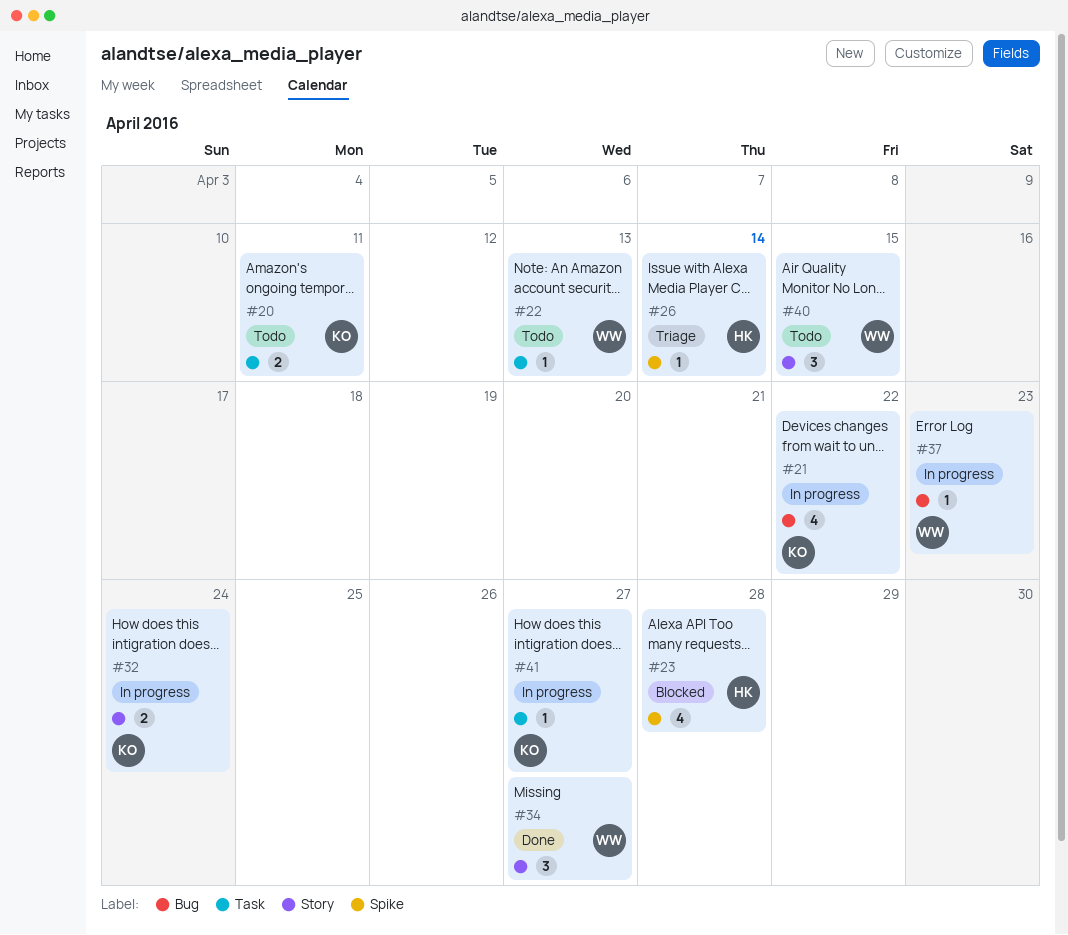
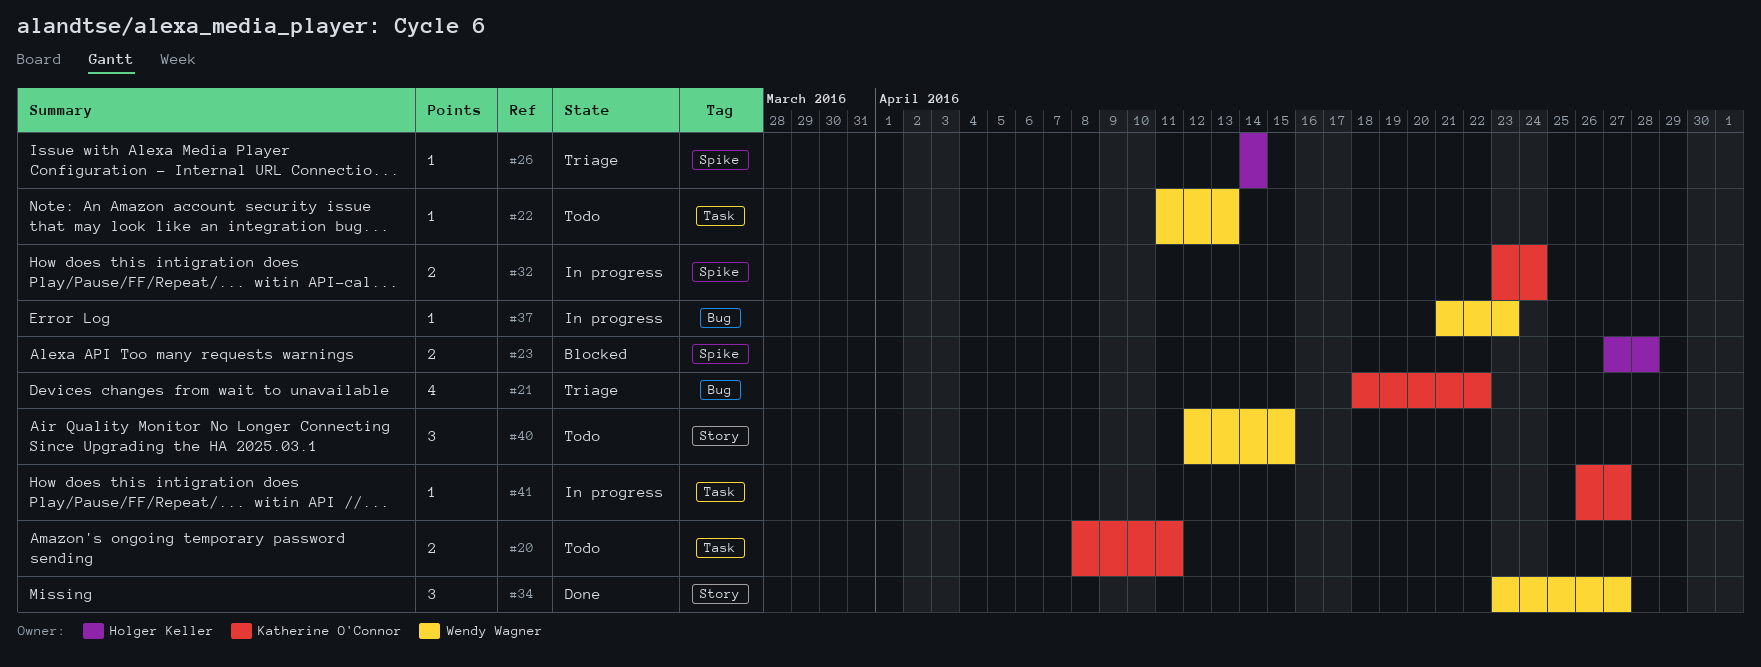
#21, status: In progress -> Triage
#23, estimate: 4 -> 2
#32, label: Story -> Spike

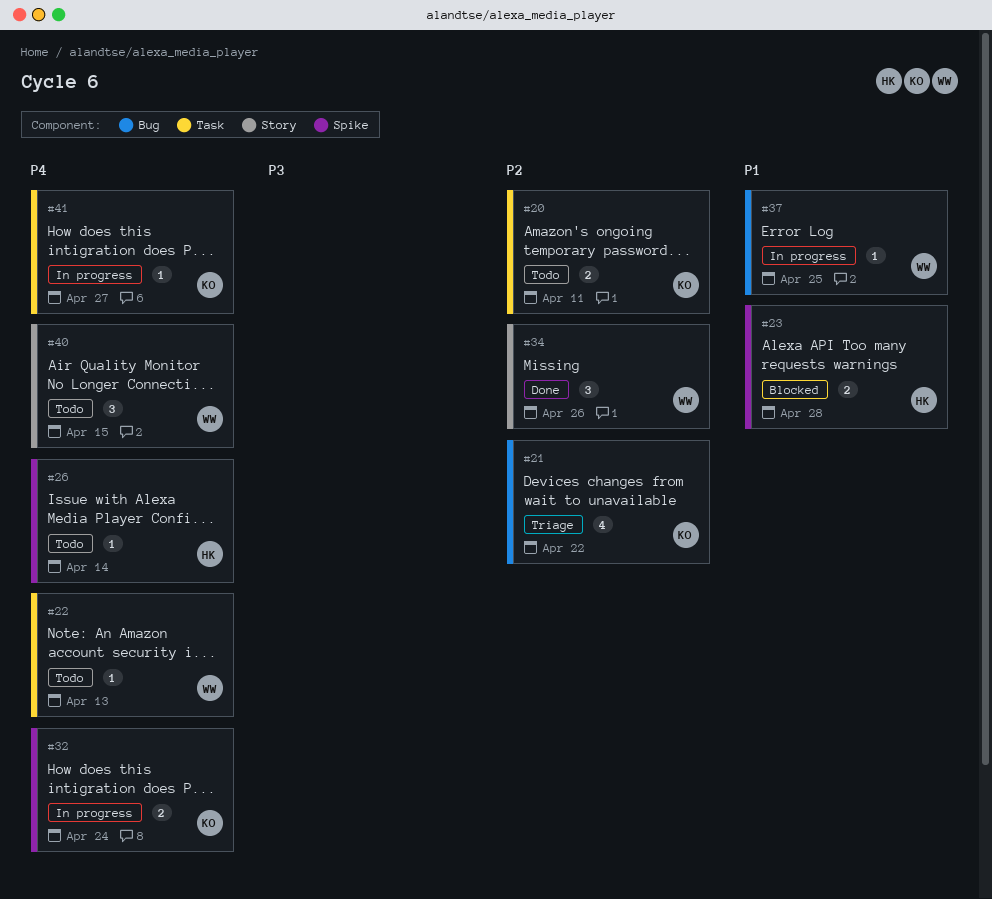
#26, status: Triage -> Todo
#34, due: Apr 27 -> Apr 26
#37, due: Apr 23 -> Apr 25

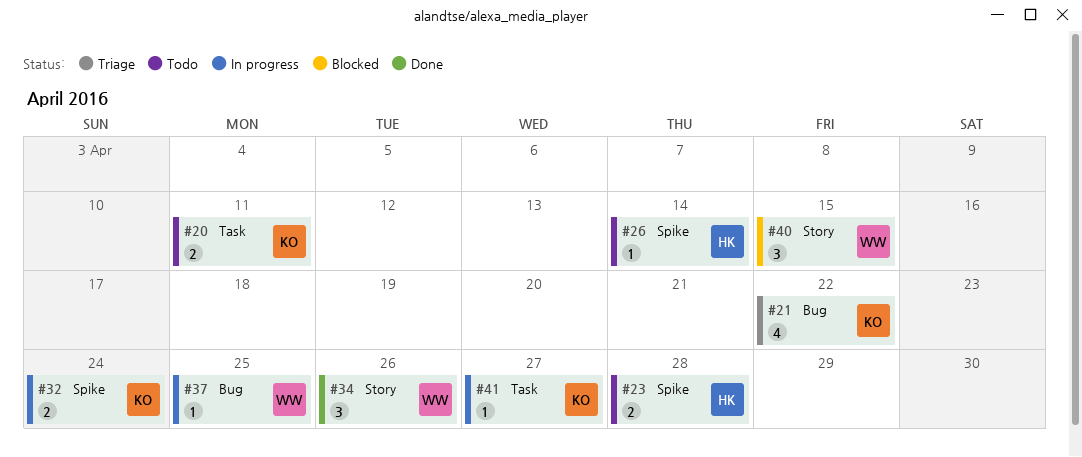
#22: present -> none
#23, status: Blocked -> Todo
#40, status: Todo -> Blocked

